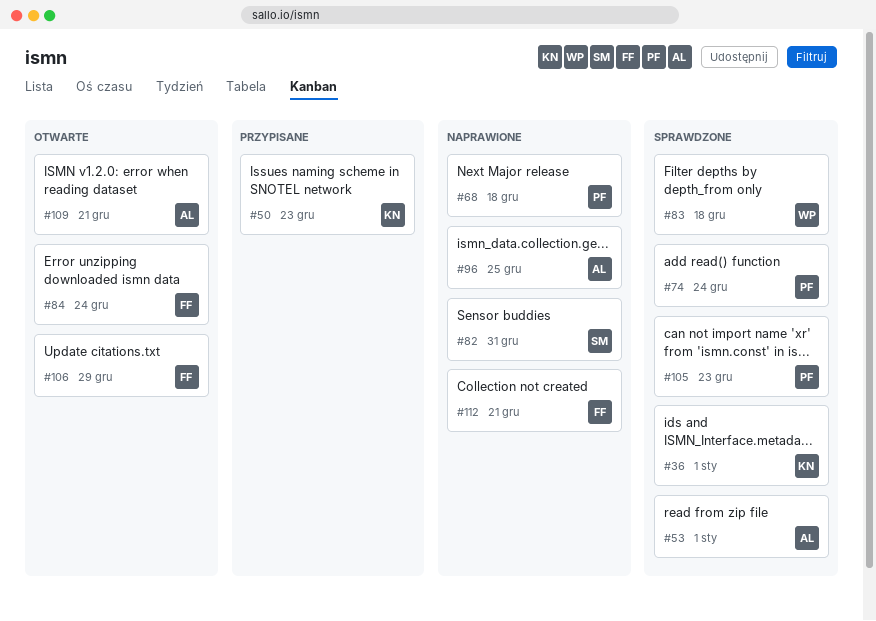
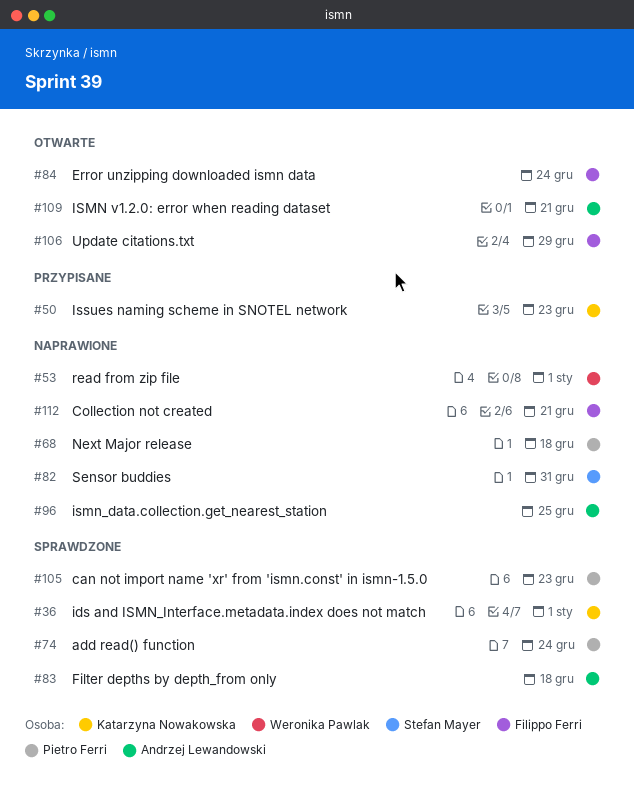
#53, status: Sprawdzone -> Naprawione
#53, owner: Andrzej Lewandowski -> Weronika Pawlak
#83, owner: Weronika Pawlak -> Andrzej Lewandowski

